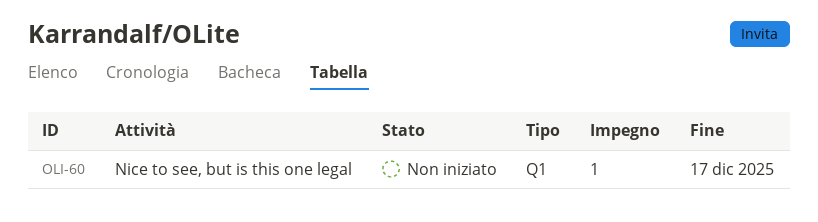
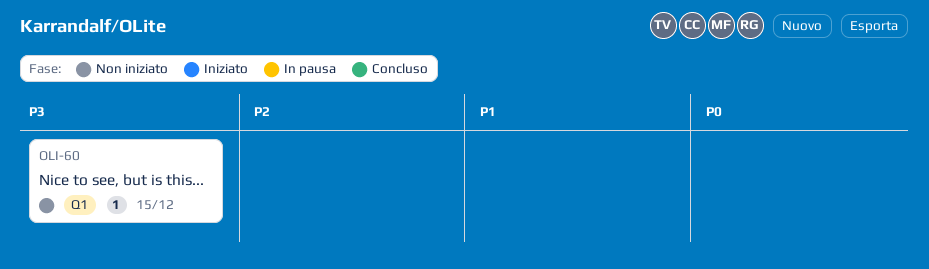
OLI-60, due: Dec 17 -> Dec 15

